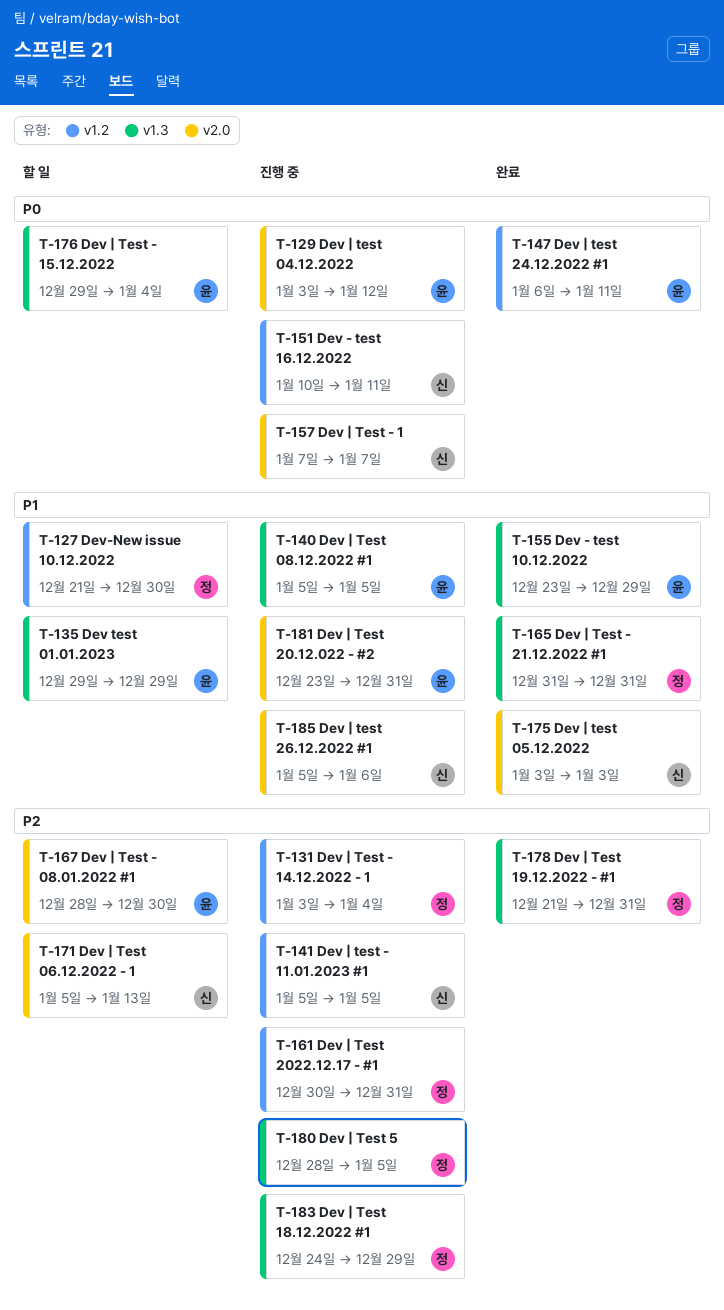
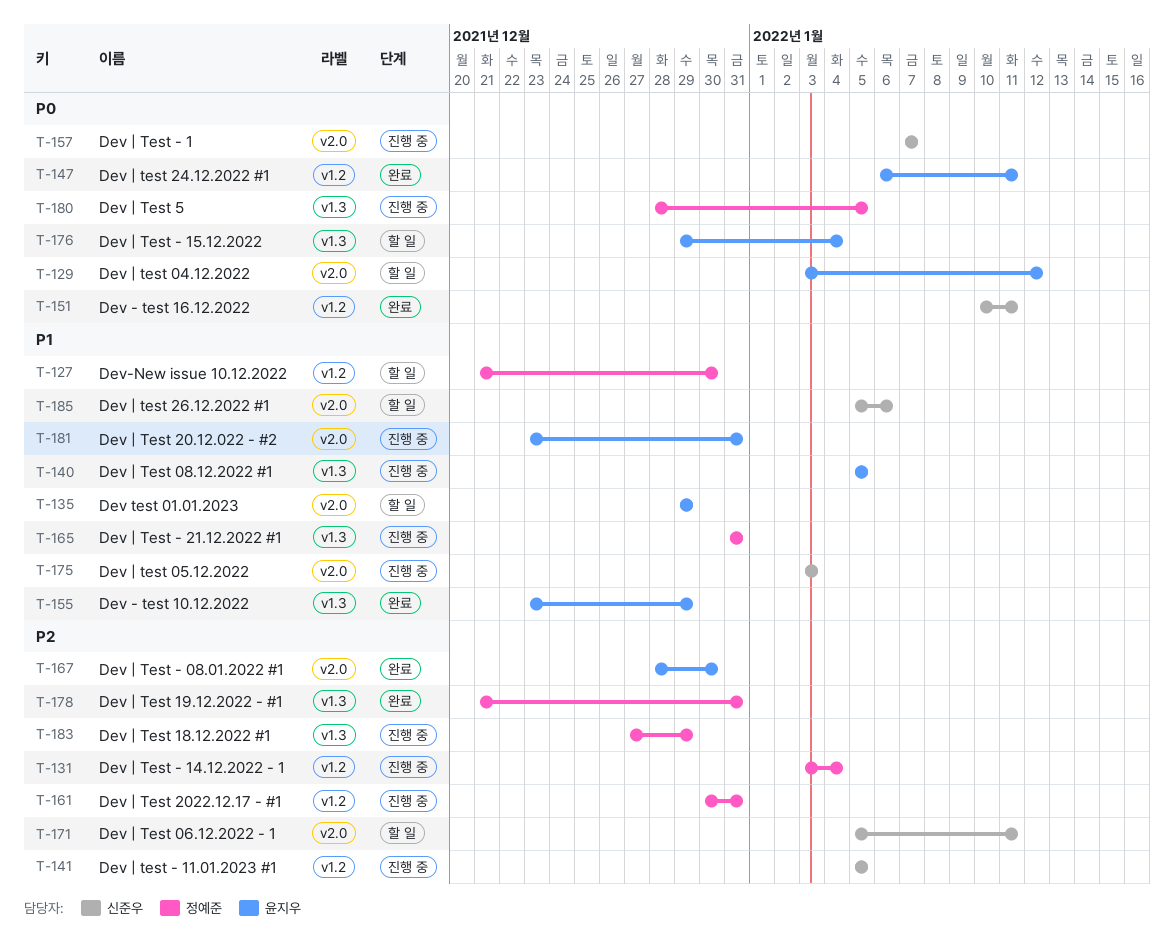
T-129, status: 진행 중 -> 할 일
T-135, label: v1.3 -> v2.0
T-151, status: 진행 중 -> 완료
T-165, status: 완료 -> 진행 중
T-167, status: 할 일 -> 완료
T-171, due: Jan 13 -> Jan 11
T-175, status: 완료 -> 진행 중
T-180, priority: P2 -> P0
T-183, start: Dec 24 -> Dec 27
T-185, status: 진행 중 -> 할 일

